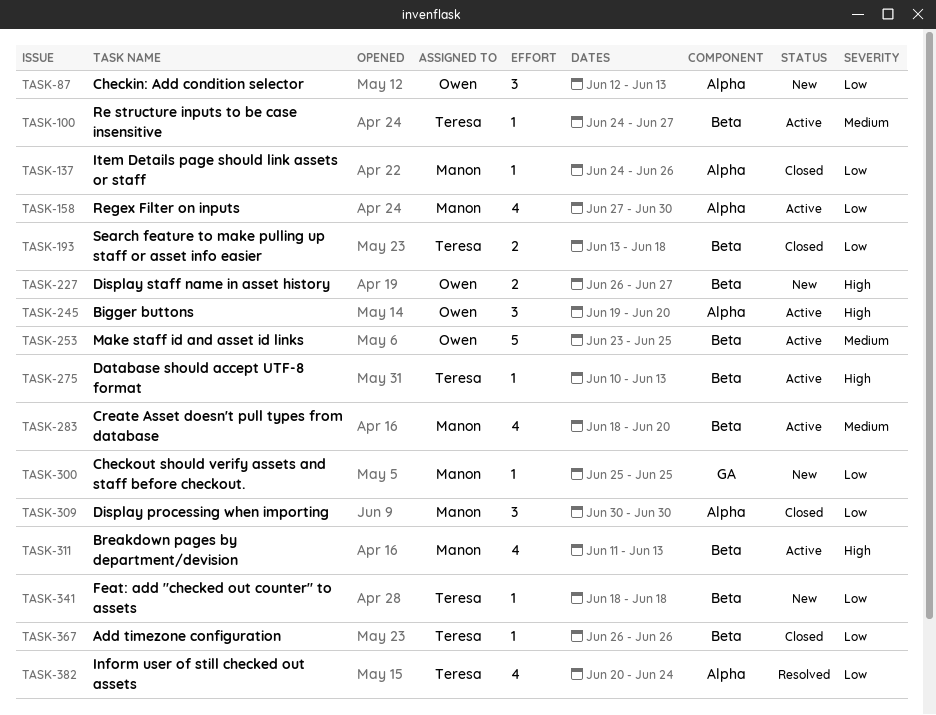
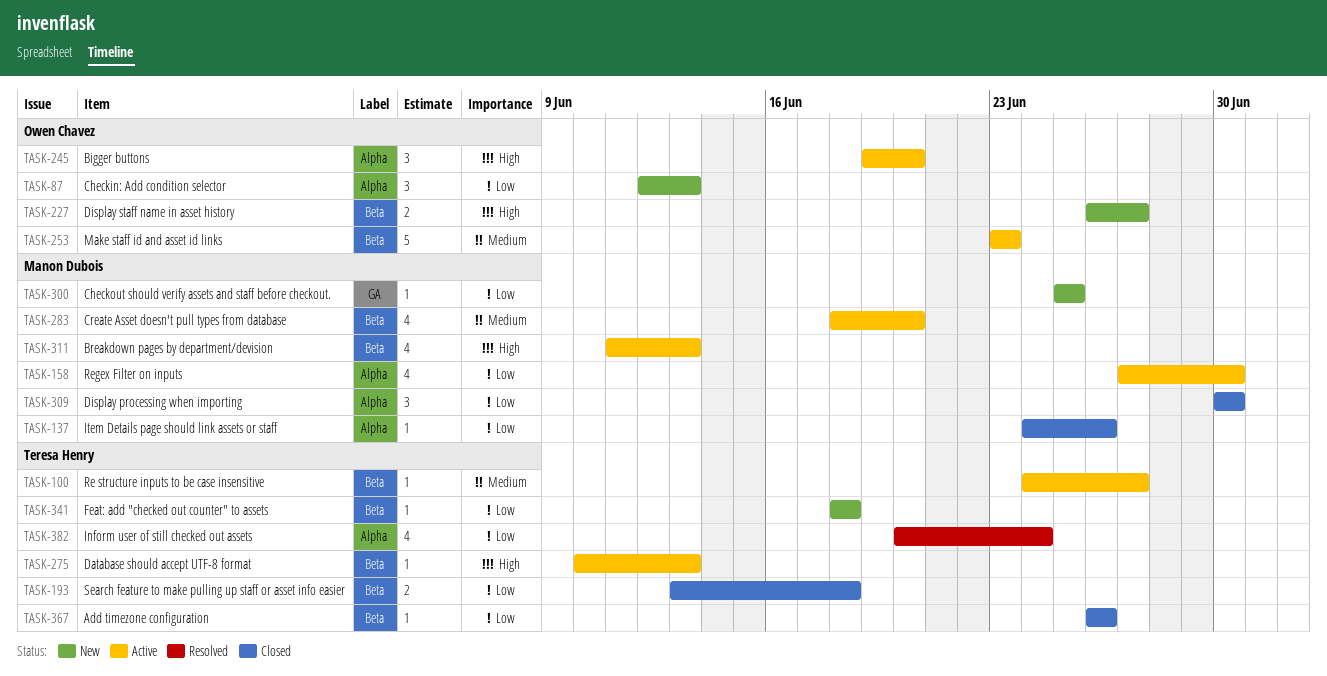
TASK-253, due: Jun 25 -> Jun 23

